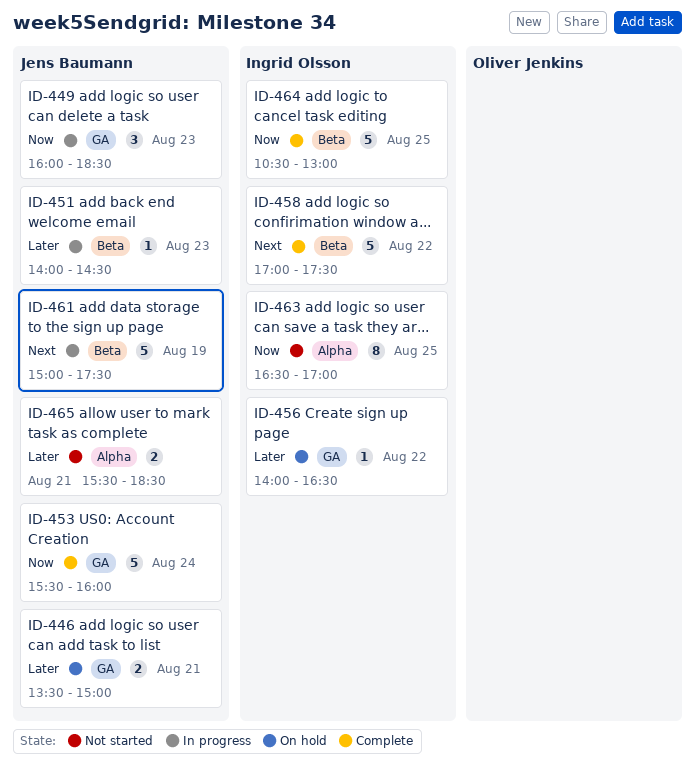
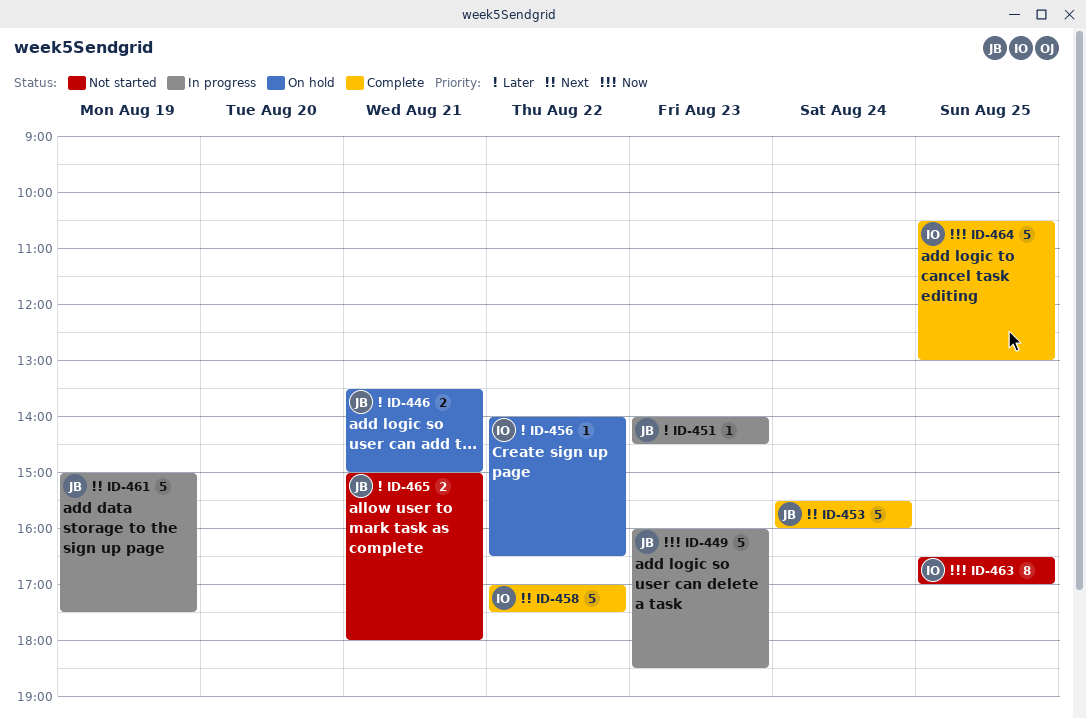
ID-449, estimate: 3 -> 5
ID-453, priority: Now -> Next
ID-465, begins: 15:30 -> 15:00
ID-465, ends: 18:30 -> 18:00

